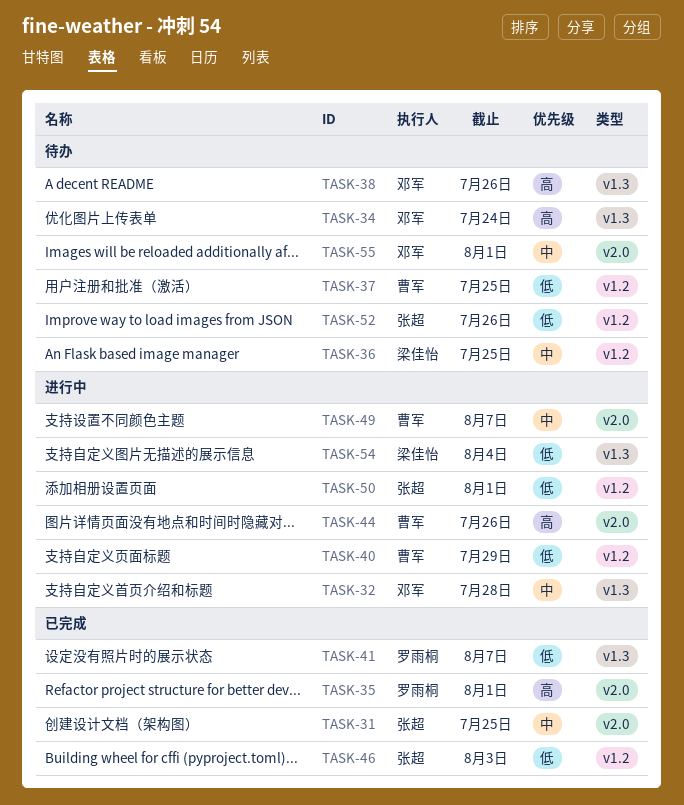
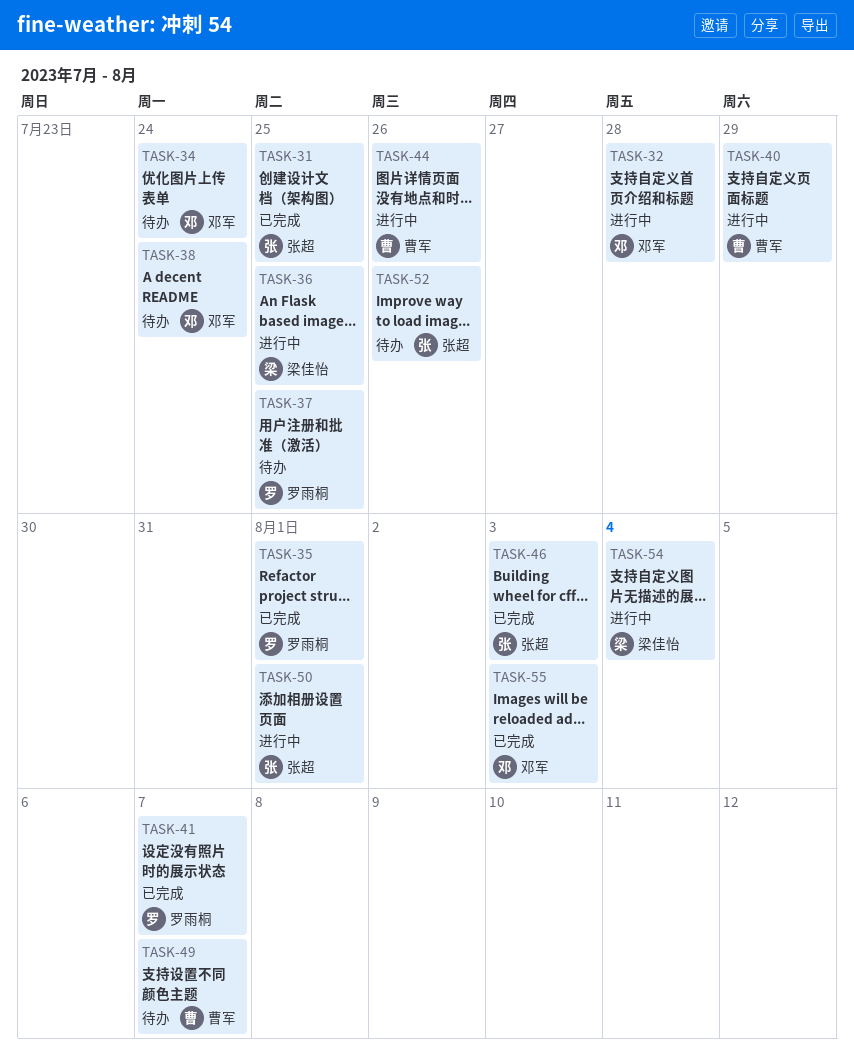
TASK-36, status: 待办 -> 进行中
TASK-37, owner: 曹军 -> 罗雨桐
TASK-38, due: Jul 26 -> Jul 24
TASK-49, status: 进行中 -> 待办
TASK-55, status: 待办 -> 已完成
TASK-55, due: Aug 1 -> Aug 3

